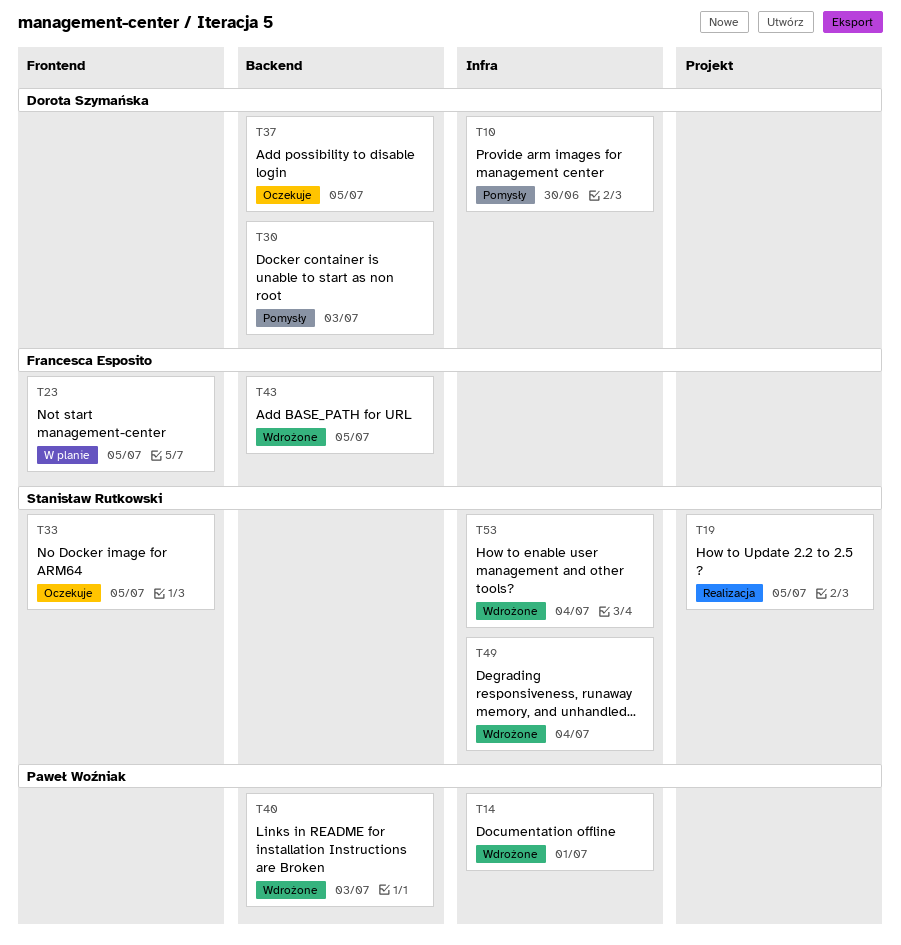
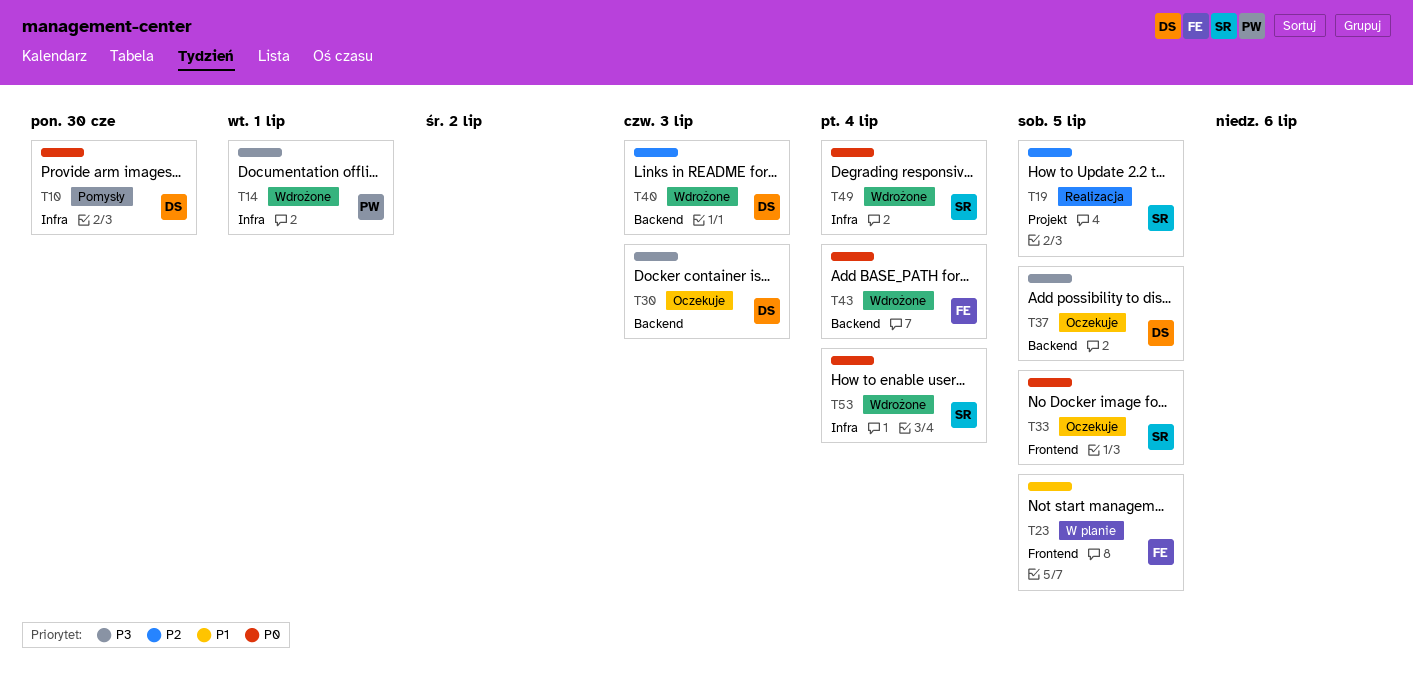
T30, status: Pomysły -> Oczekuje
T40, owner: Paweł Woźniak -> Dorota Szymańska
T43, due: Jul 5 -> Jul 4

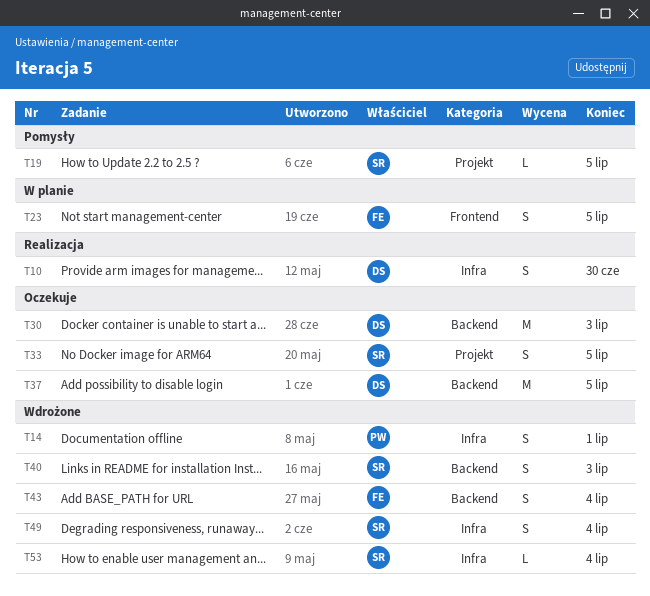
T10, status: Pomysły -> Realizacja
T19, status: Realizacja -> Pomysły
T33, label: Frontend -> Projekt
T40, owner: DS -> SR

